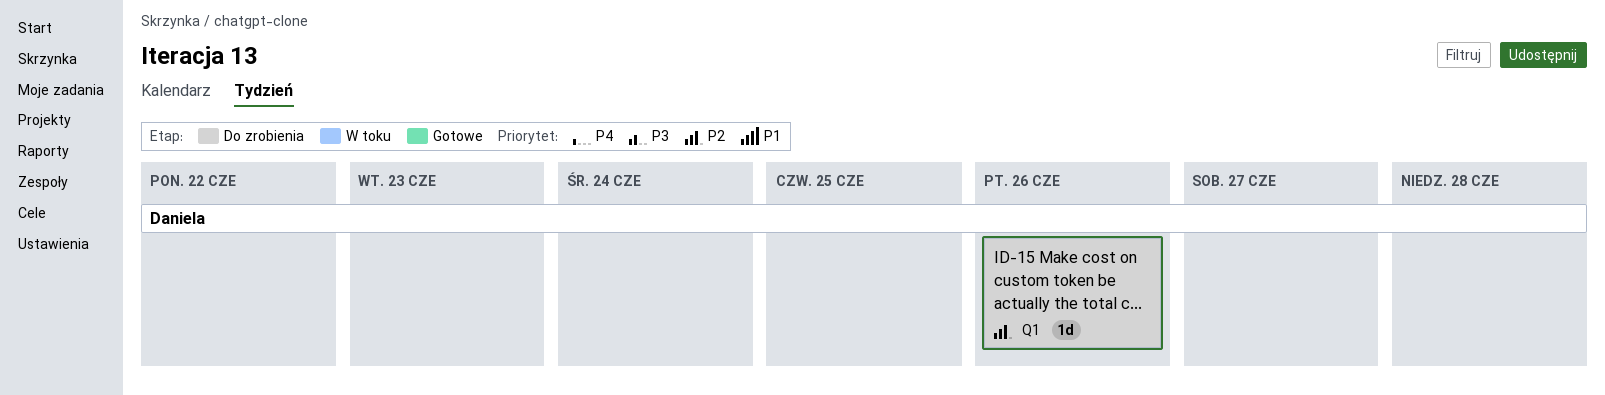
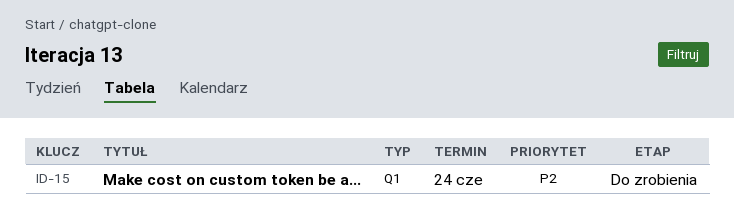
ID-15, due: Jun 26 -> Jun 24

